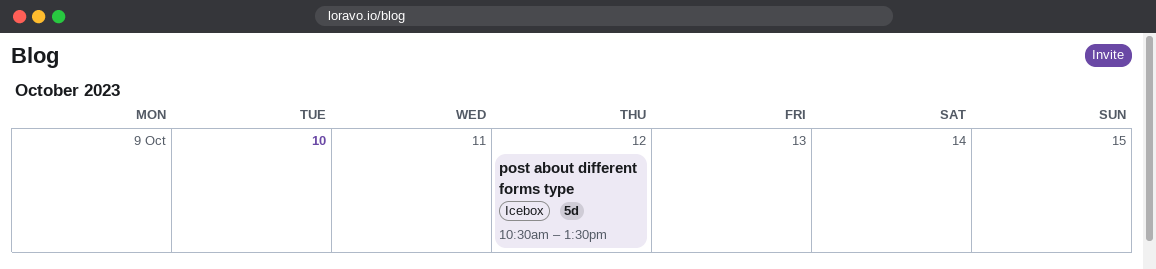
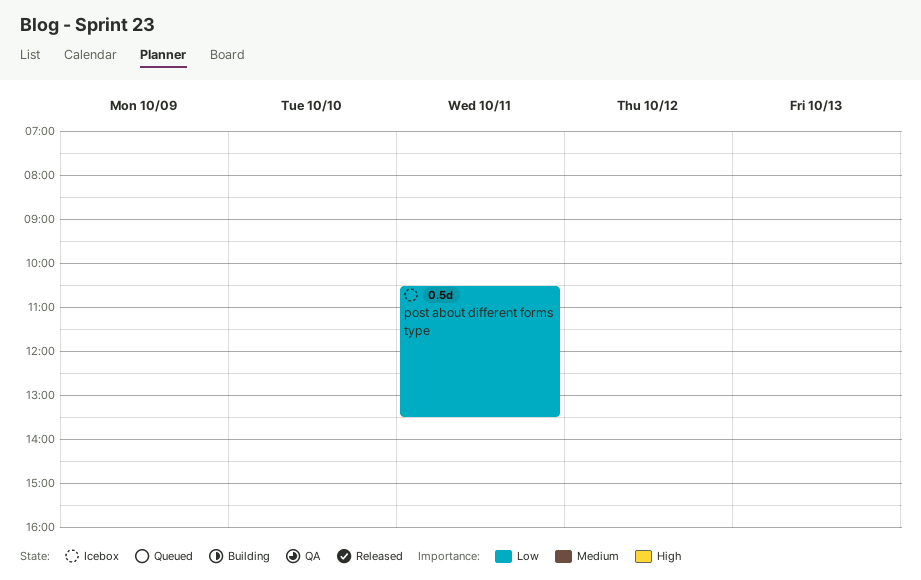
post about different forms type, estimate: 5d -> 0.5d
post about different forms type, day: Oct 12 -> Oct 11

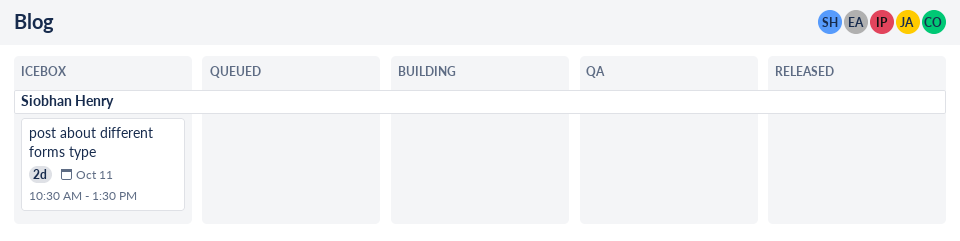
post about different forms type, estimate: 0.5d -> 2d

